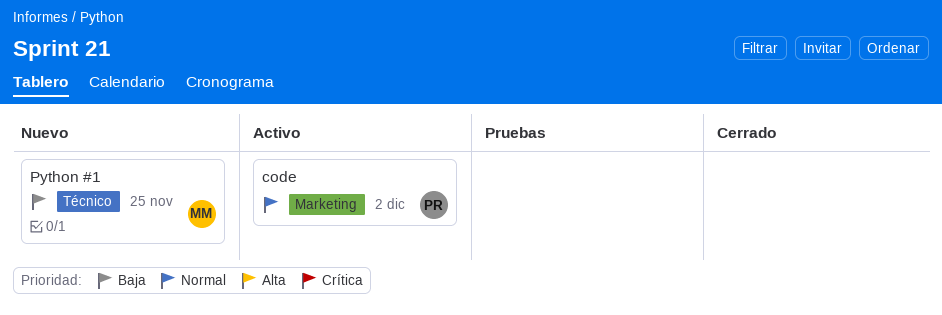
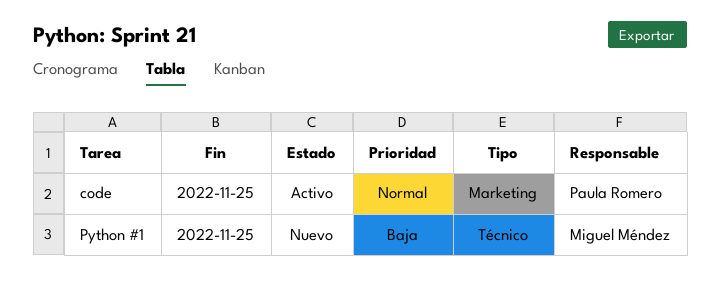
code, due: Dec 2 -> Nov 25

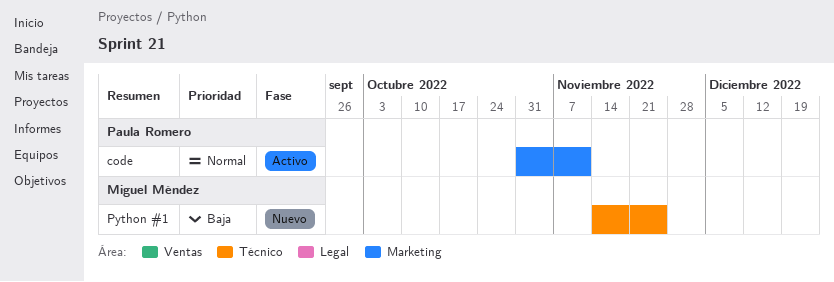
code, due: Nov 25 -> Nov 11

